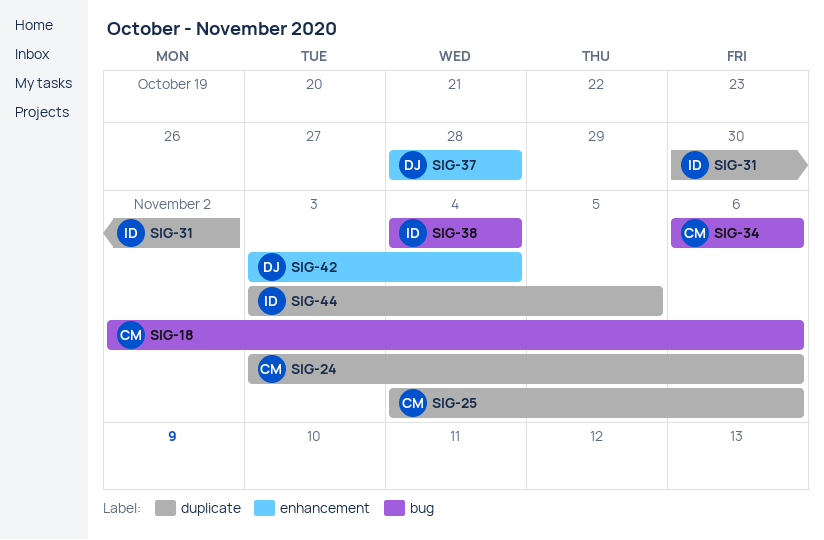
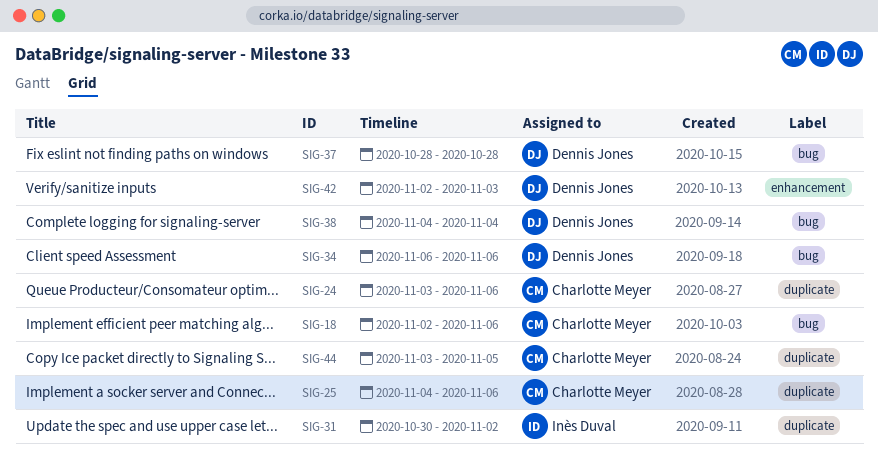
SIG-34, owner: Charlotte Meyer -> Dennis Jones
SIG-37, label: enhancement -> bug
SIG-38, owner: Inès Duval -> Dennis Jones
SIG-42, start: Nov 3 -> Nov 2
SIG-42, due: Nov 4 -> Nov 3
SIG-44, owner: Inès Duval -> Charlotte Meyer

